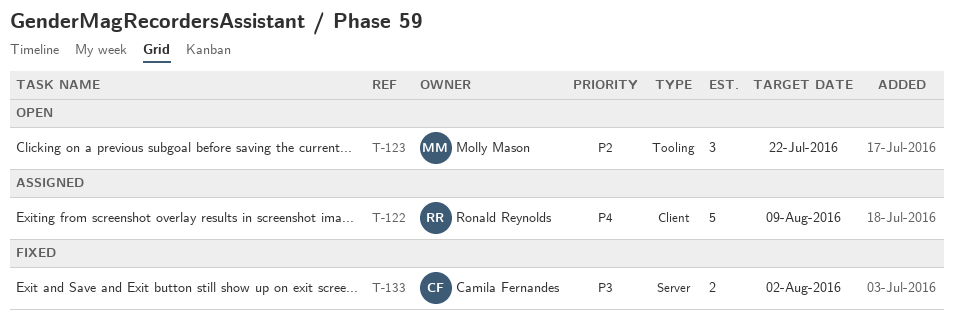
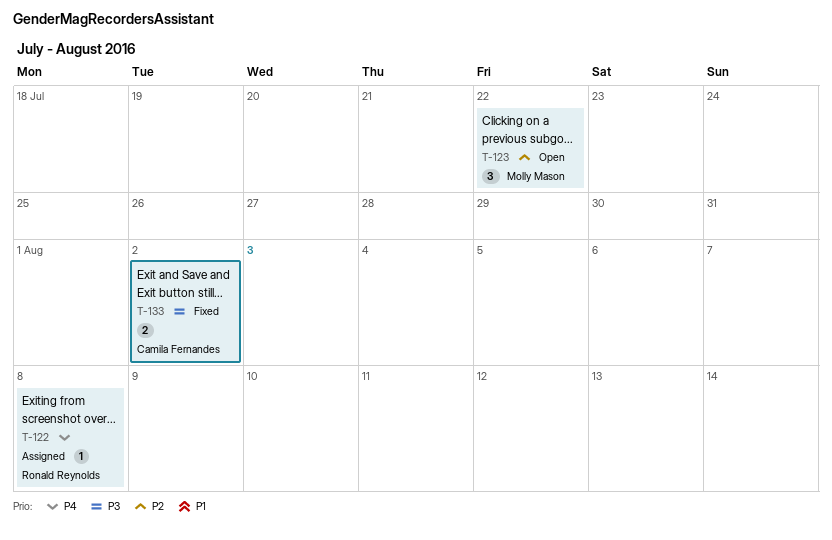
T-122, estimate: 5 -> 1
T-122, due: Aug 9 -> Aug 8

